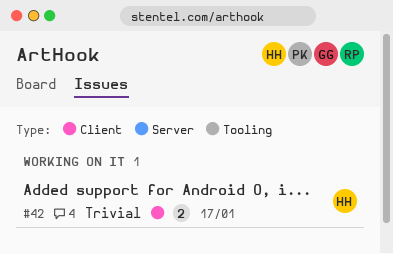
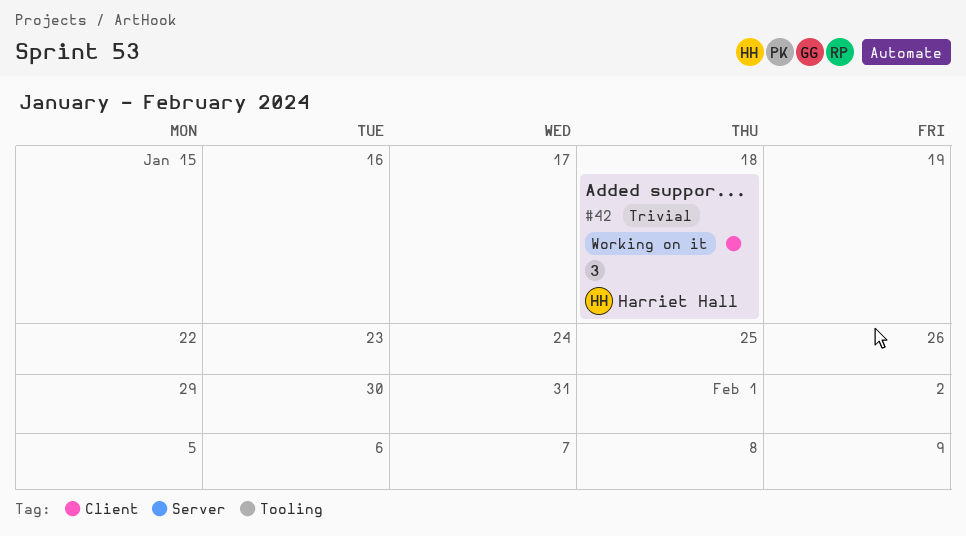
#42, estimate: 2 -> 3
#42, due: Jan 17 -> Jan 18

